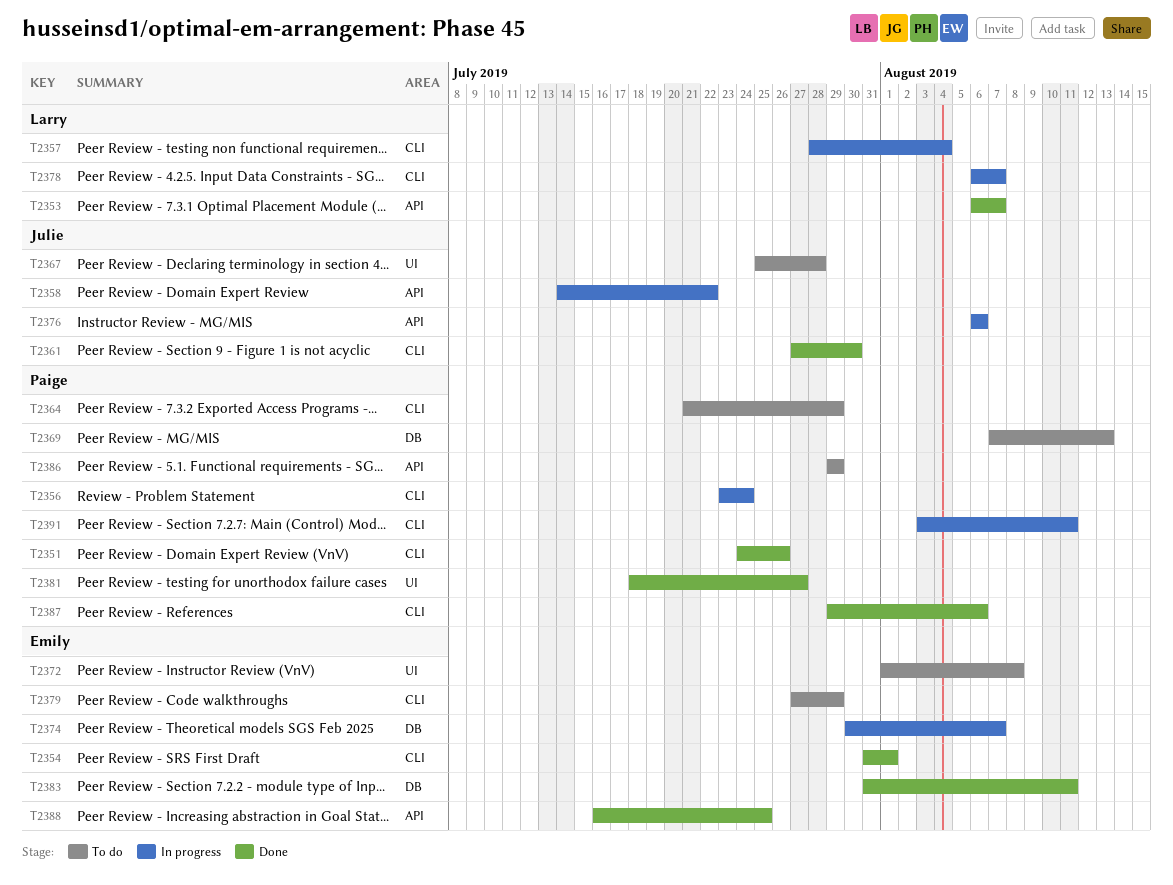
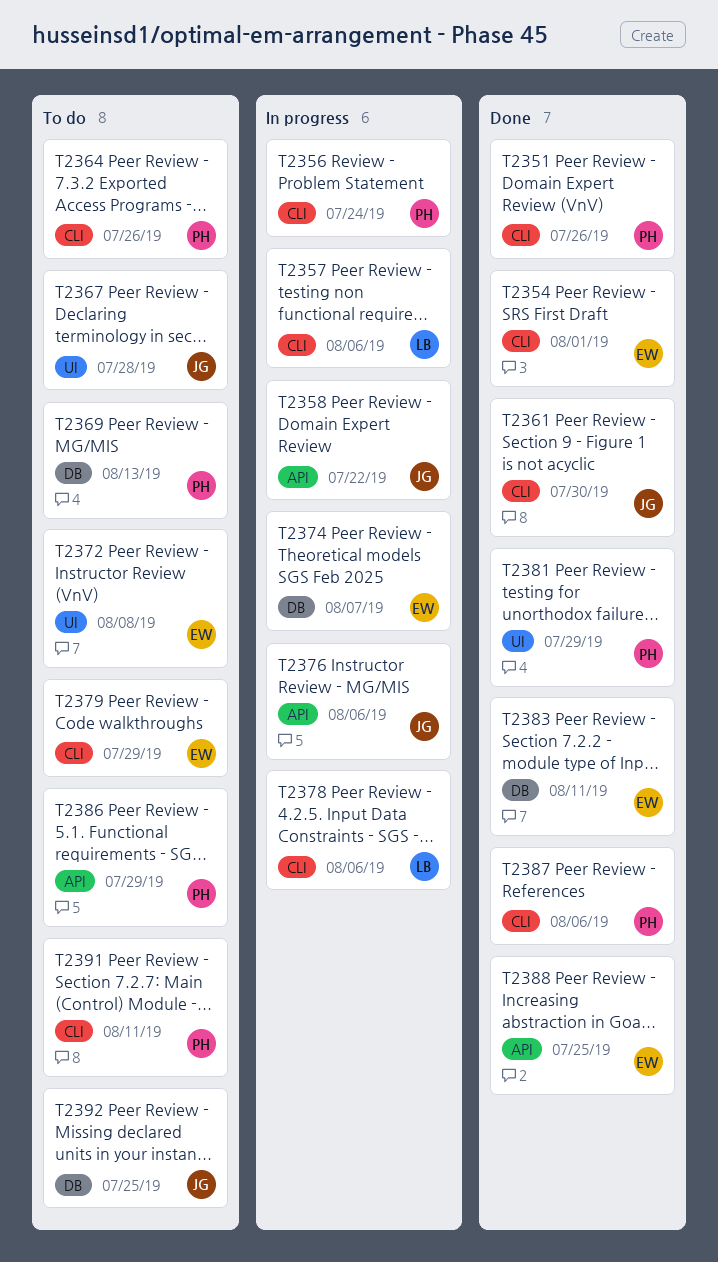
T2353: present -> none
T2357, due: Aug 4 -> Aug 6
T2364, due: Jul 29 -> Jul 26
T2378, due: Aug 7 -> Aug 6
T2381, due: Jul 27 -> Jul 29
T2391, status: In progress -> To do
T2392: none -> present

